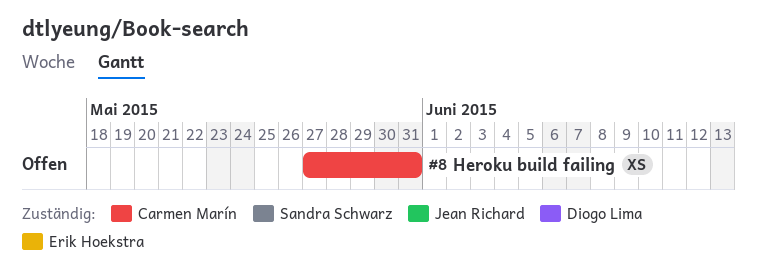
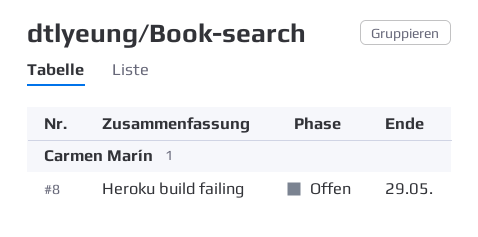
#8, due: May 31 -> May 29

